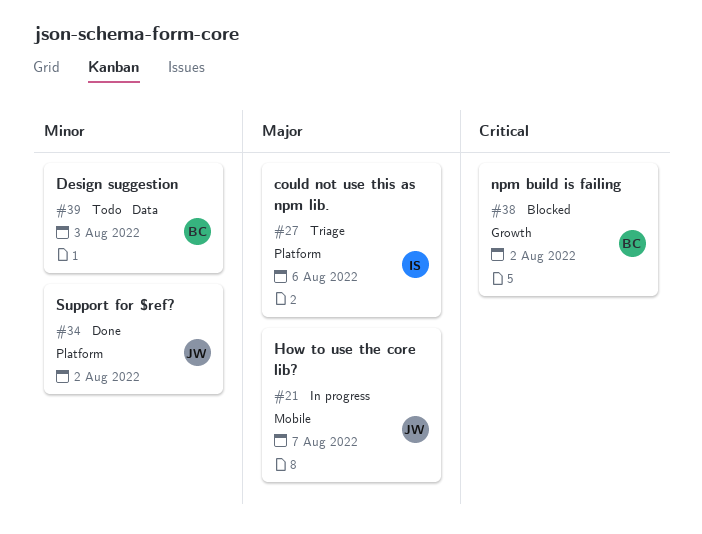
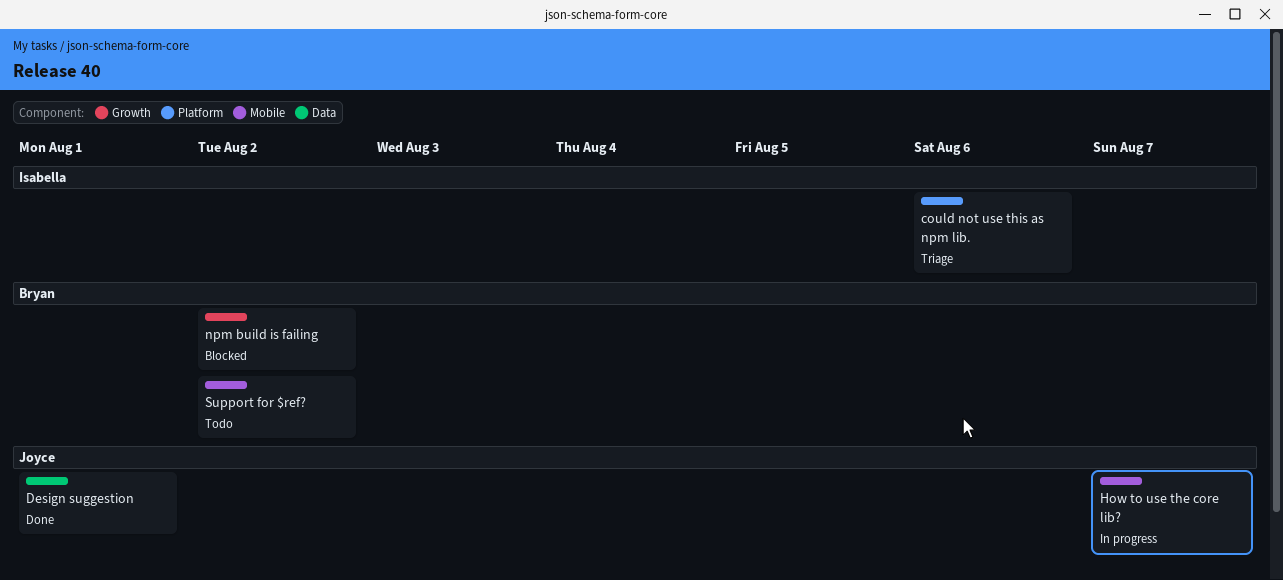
Design suggestion, status: Todo -> Done
Design suggestion, owner: Bryan -> Joyce
Design suggestion, due: Aug 3 -> Aug 1
Support for $ref?, status: Done -> Todo
Support for $ref?, owner: Joyce -> Bryan
Support for $ref?, label: Platform -> Mobile

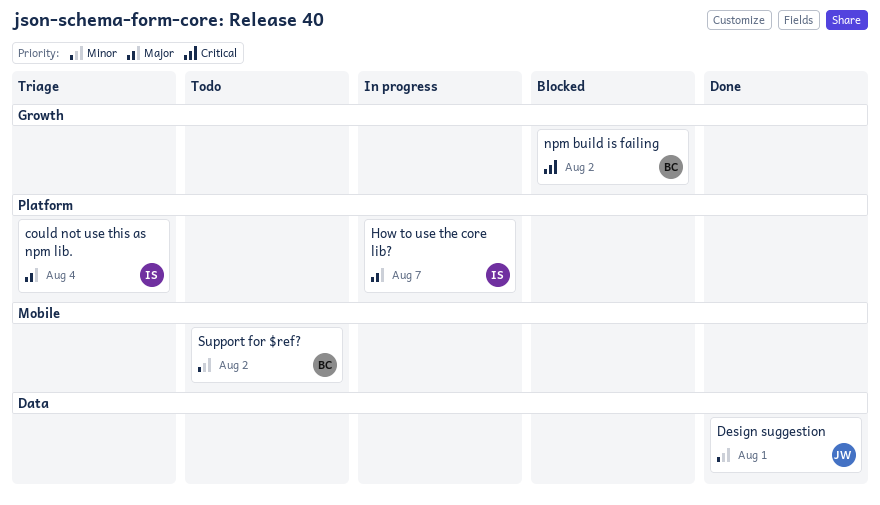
could not use this as npm lib., due: Aug 6 -> Aug 4
How to use the core lib?, owner: Joyce -> Isabella
How to use the core lib?, label: Mobile -> Platform

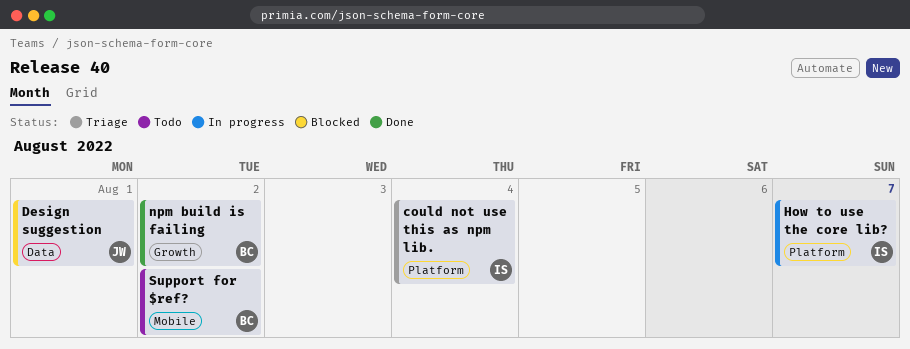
Design suggestion, status: Done -> Blocked
npm build is failing, status: Blocked -> Done

